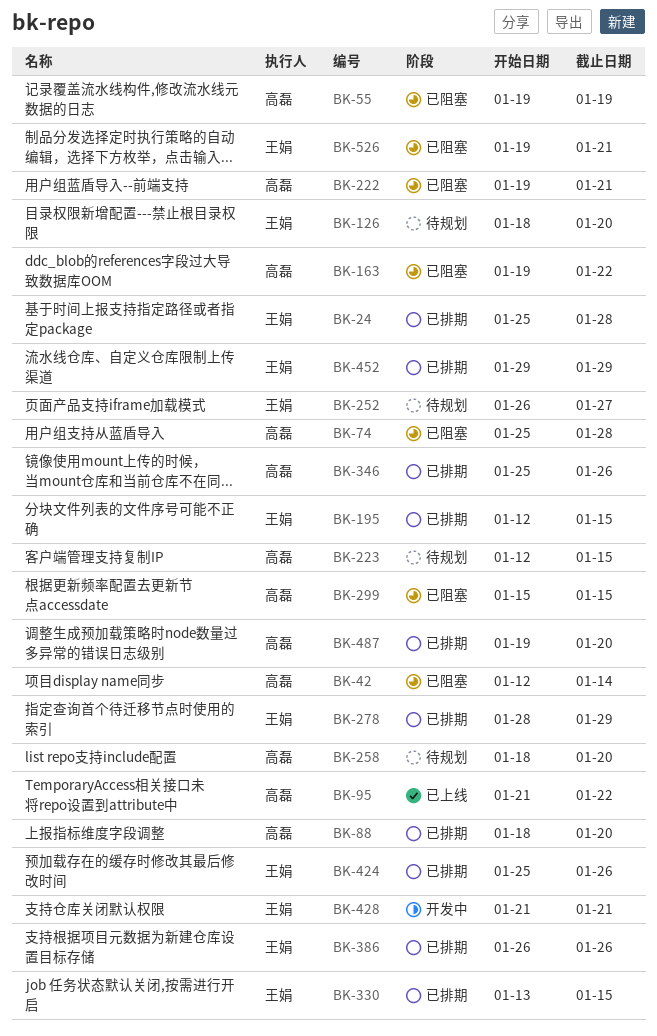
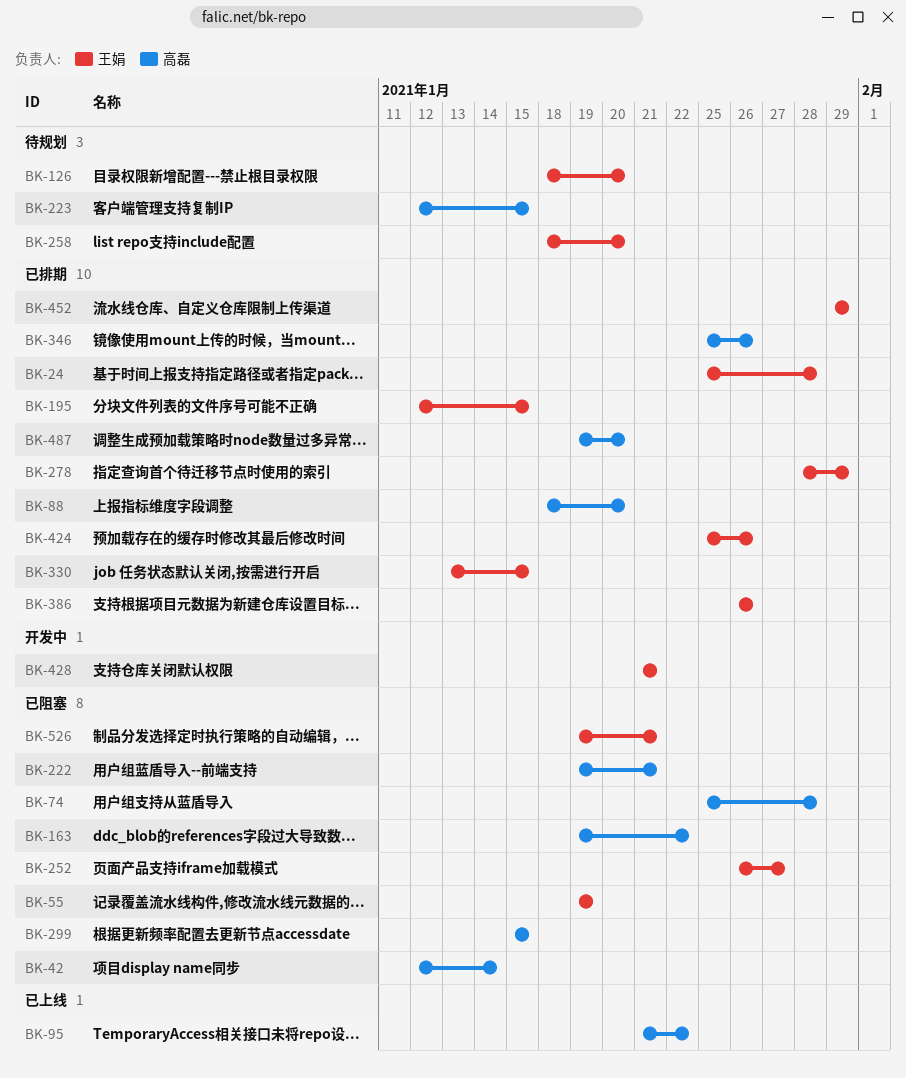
BK-55, owner: 高磊 -> 王娟
BK-252, status: 待规划 -> 已阻塞
BK-258, owner: 高磊 -> 王娟

